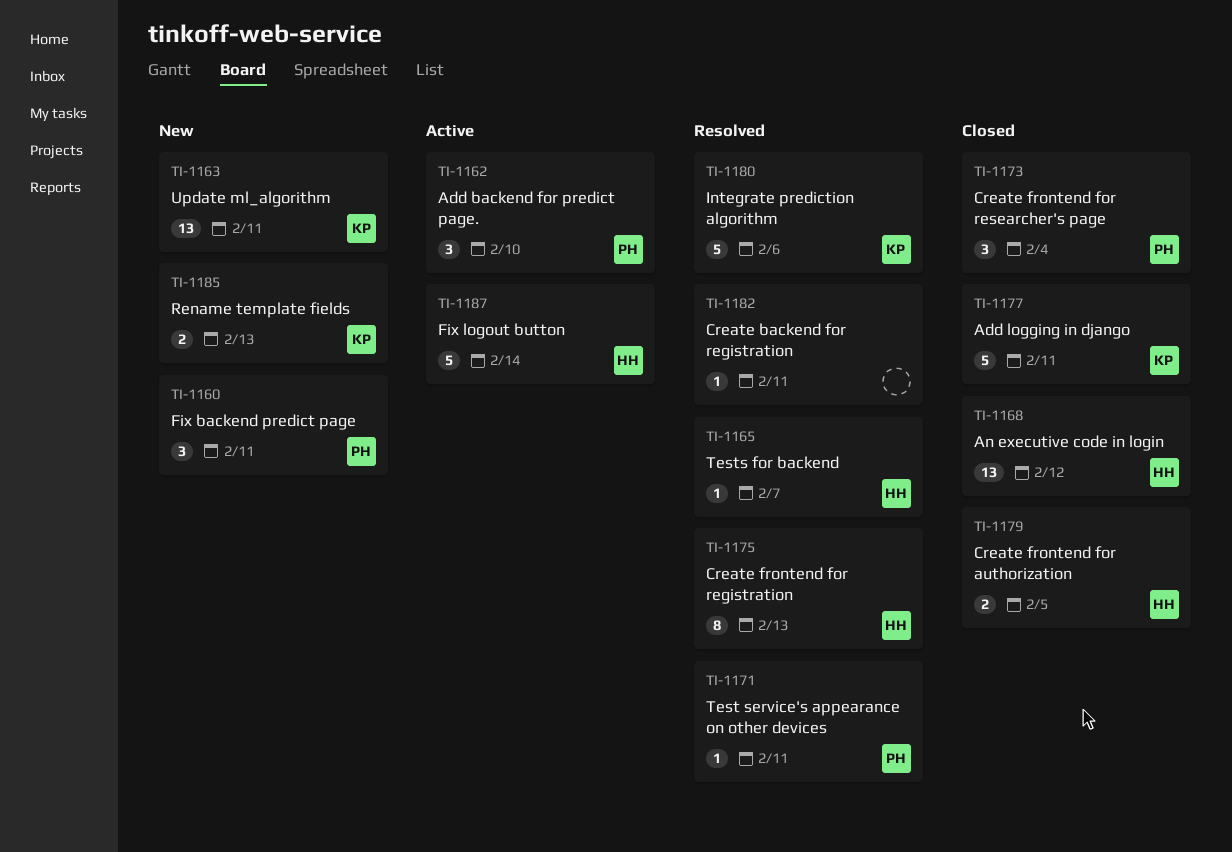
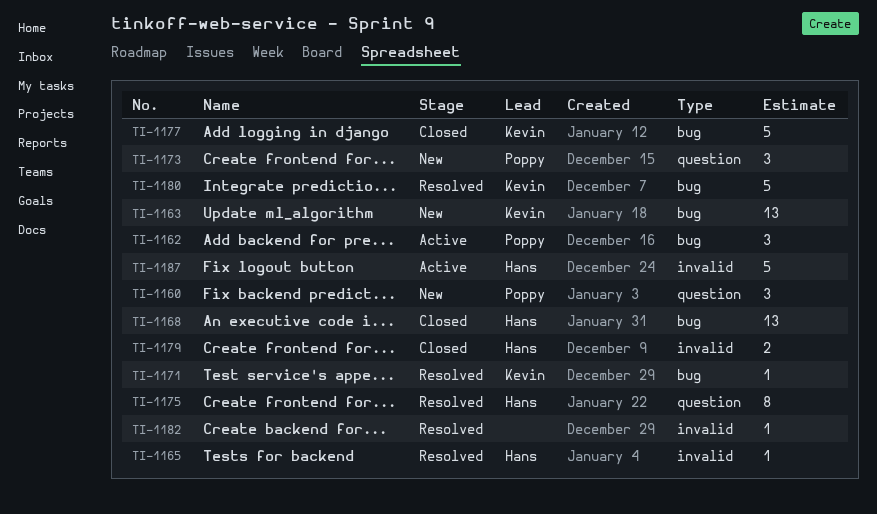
TI-1171, owner: Poppy -> Kevin
TI-1173, status: Closed -> New
TI-1185: present -> none

